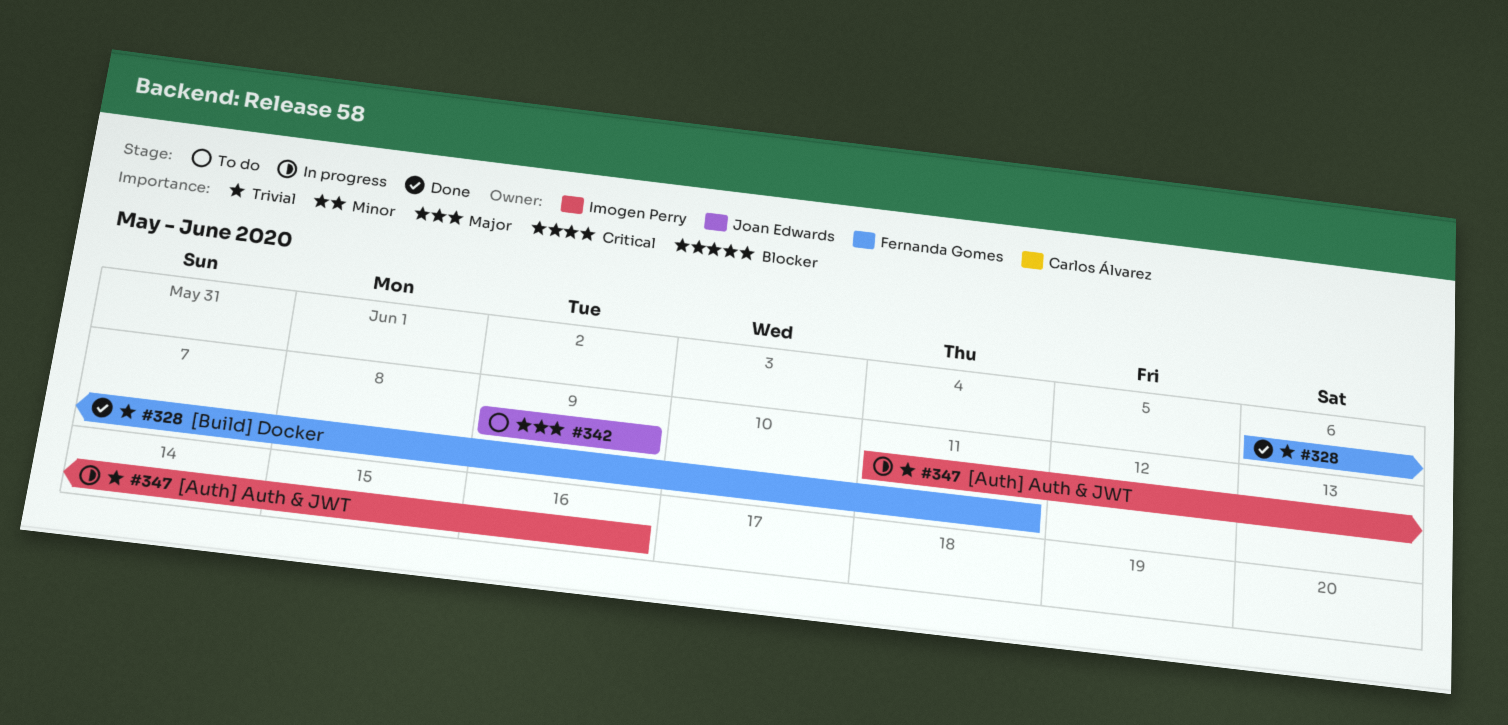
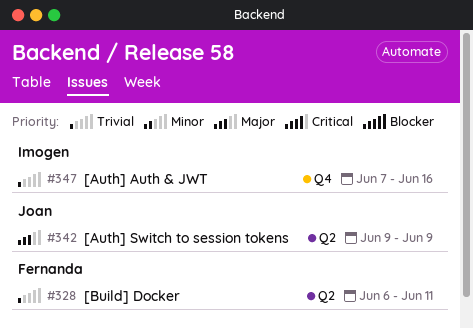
#347, start: Jun 11 -> Jun 7

